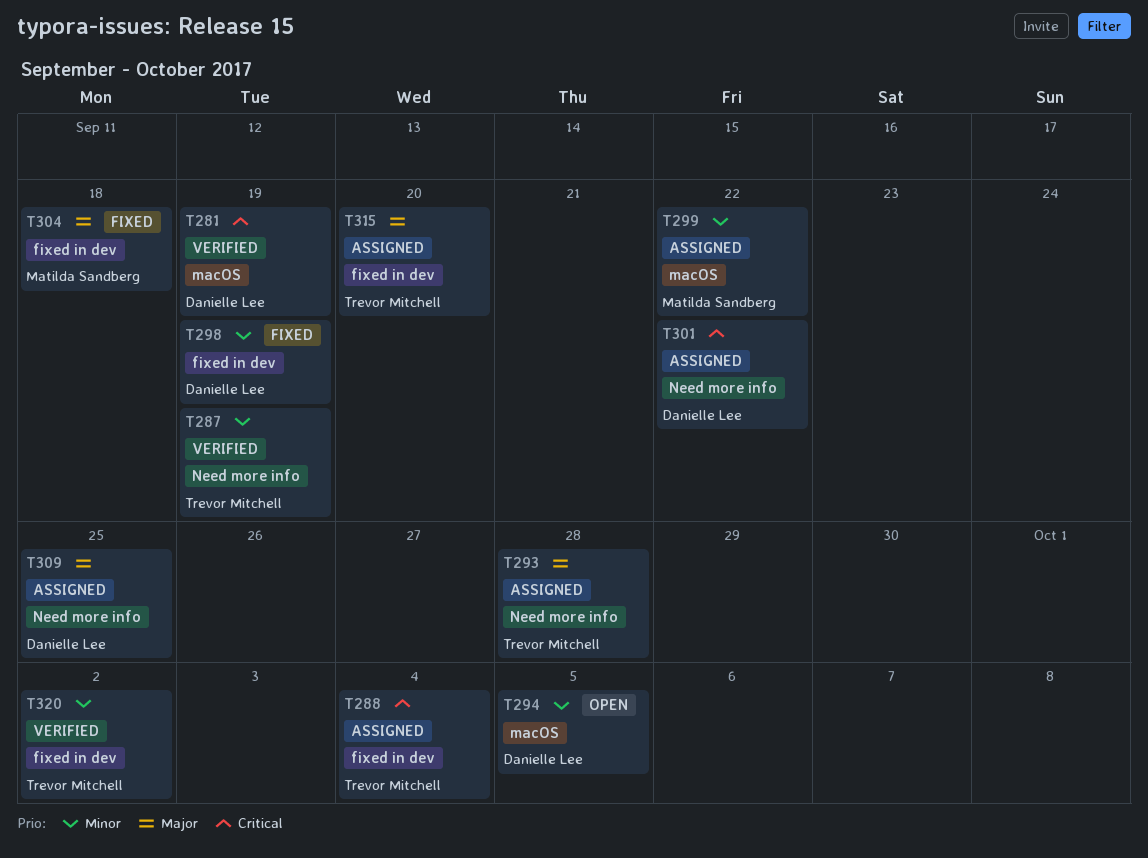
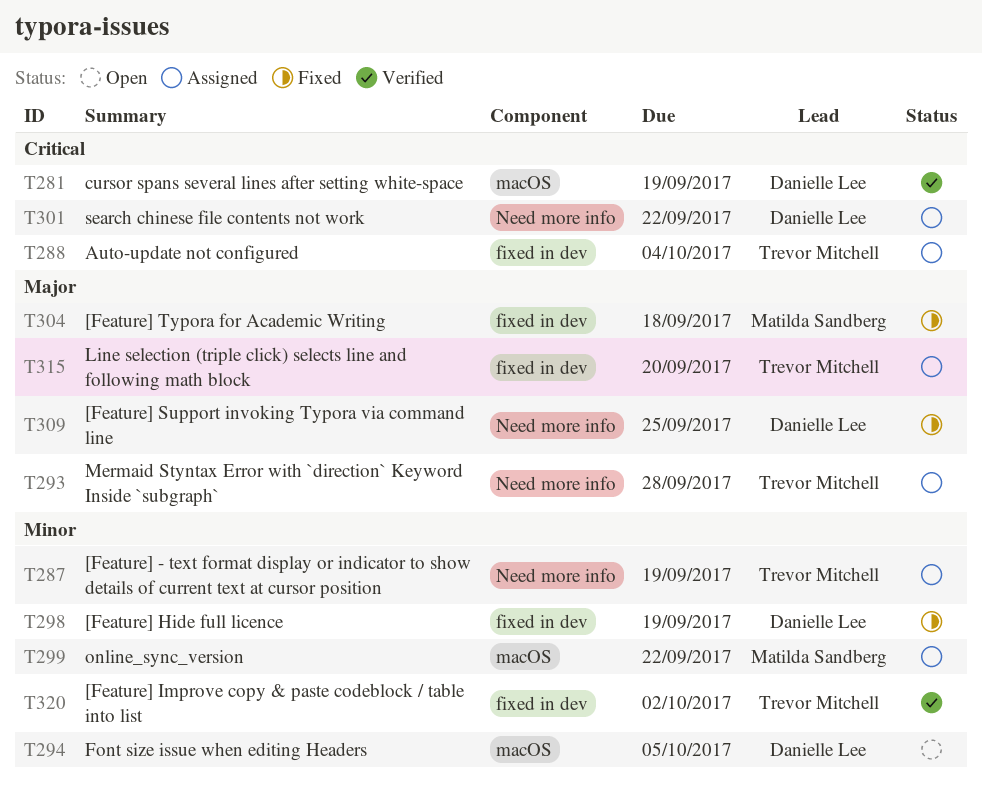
T287, status: Verified -> Assigned
T309, status: Assigned -> Fixed

